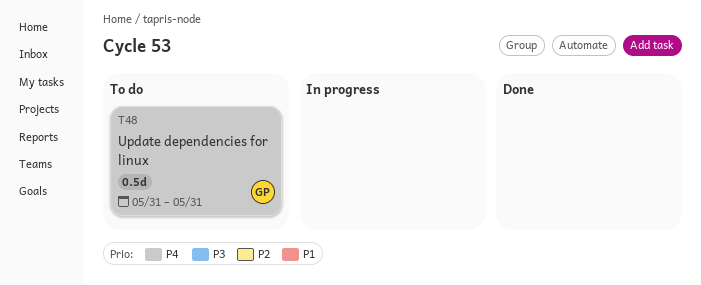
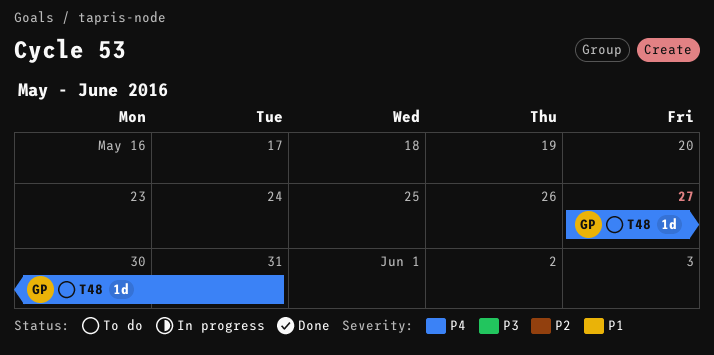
T48, estimate: 0.5d -> 1d
T48, start: May 31 -> May 27

